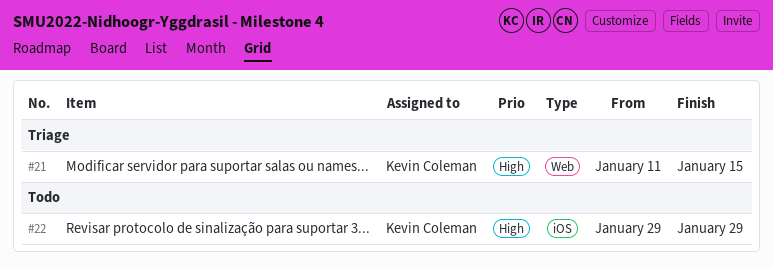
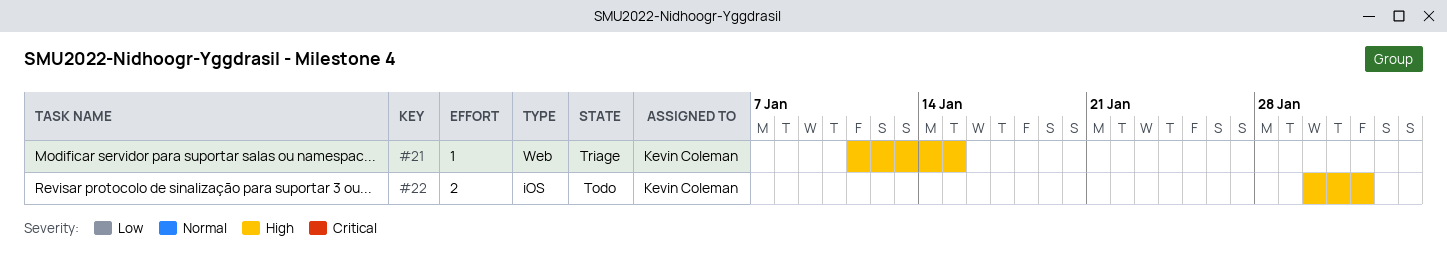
#22, start: Jan 29 -> Jan 30
#22, due: Jan 29 -> Feb 1

